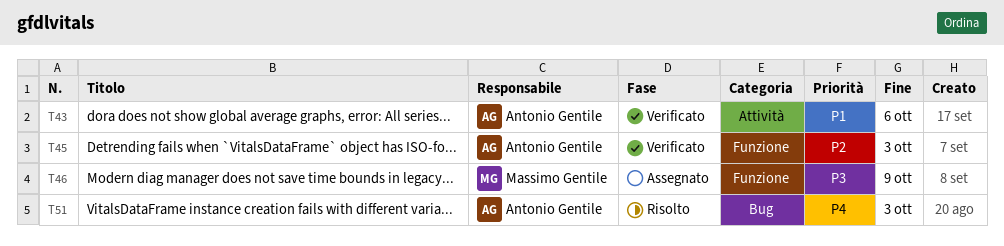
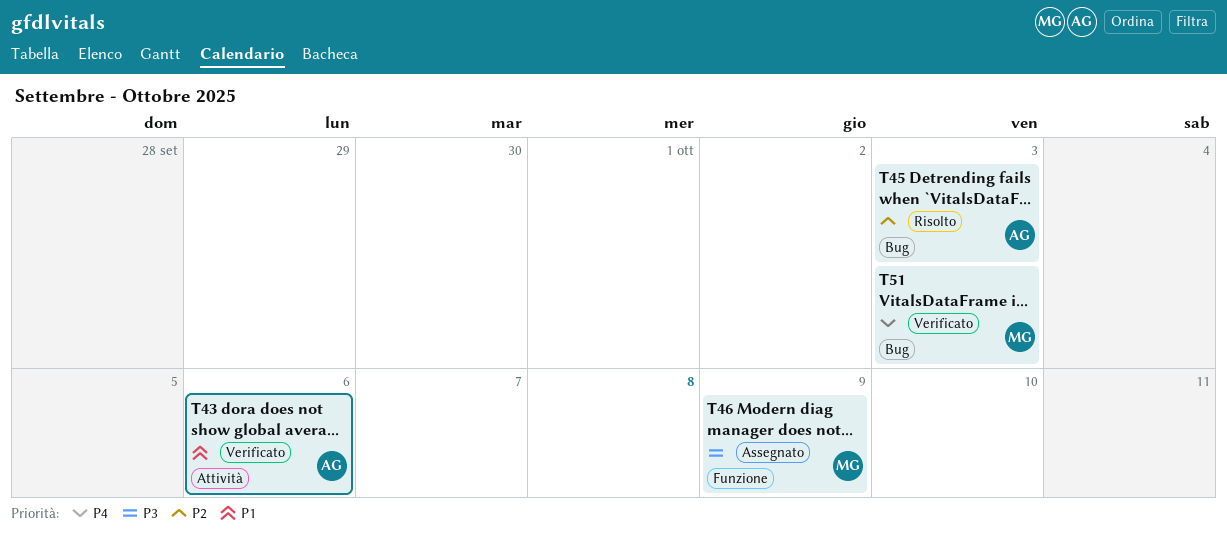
T45, status: Verificato -> Risolto
T45, label: Funzione -> Bug
T51, status: Risolto -> Verificato
T51, owner: Antonio Gentile -> Massimo Gentile

